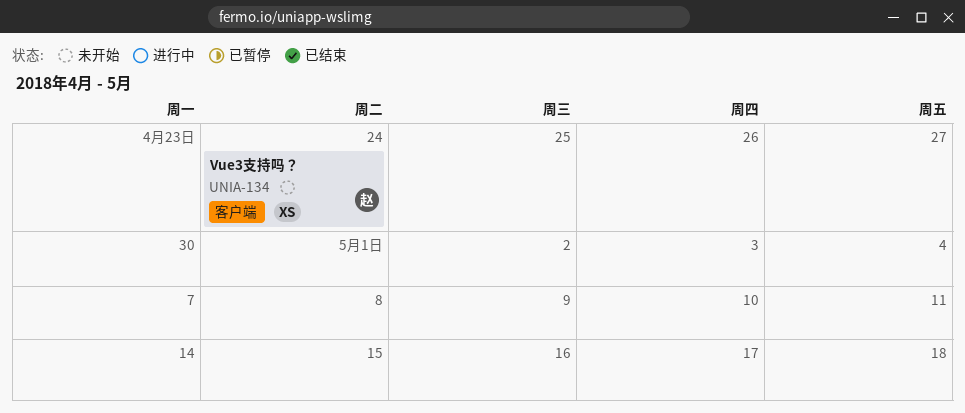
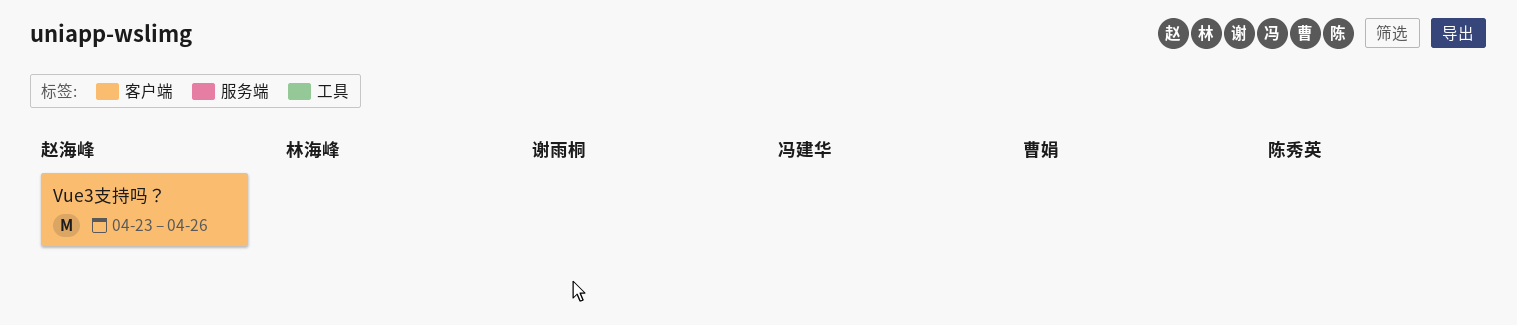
Vue3支持吗？, estimate: XS -> M
Vue3支持吗？, due: Apr 24 -> Apr 26

